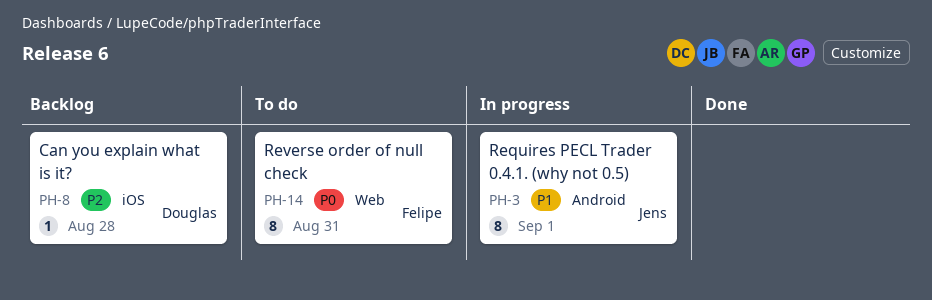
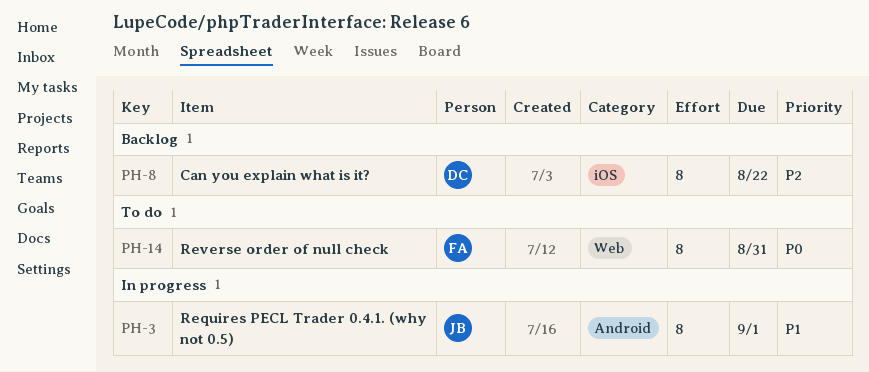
PH-8, estimate: 1 -> 8
PH-8, due: Aug 28 -> Aug 22

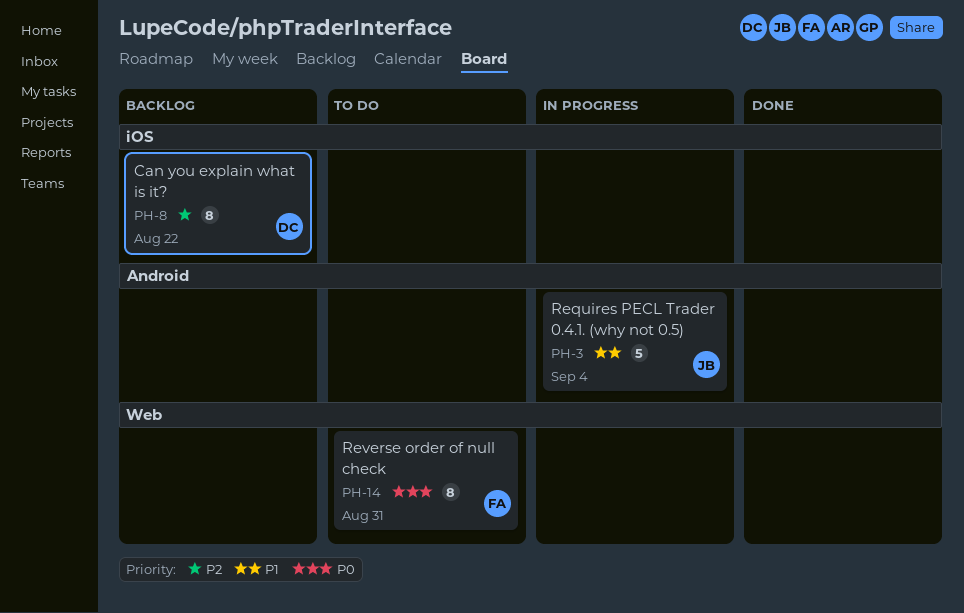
PH-3, estimate: 8 -> 5
PH-3, due: Sep 1 -> Sep 4

